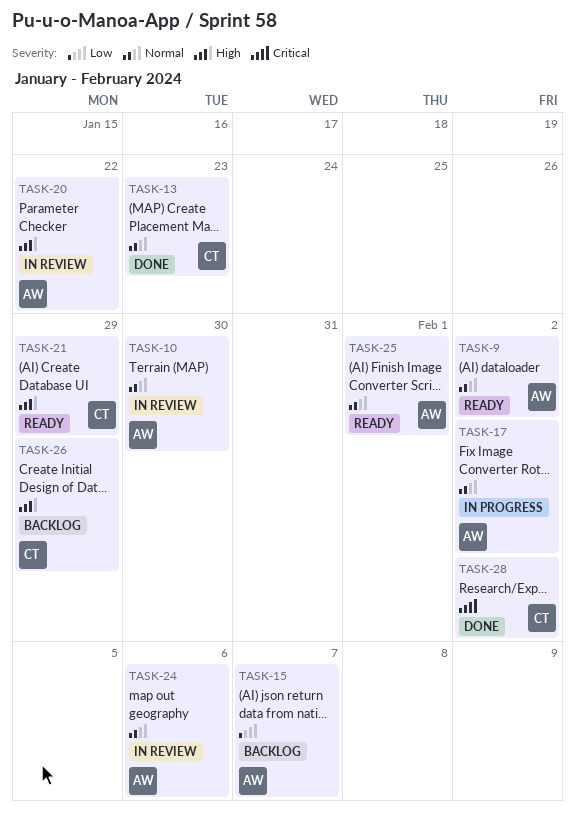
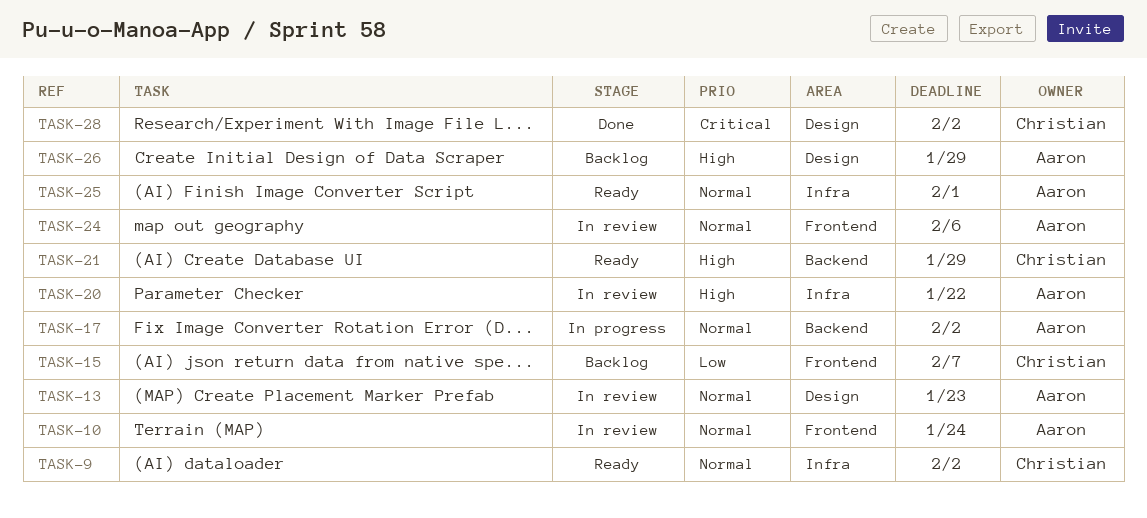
TASK-9, owner: Aaron -> Christian
TASK-10, due: Jan 30 -> Jan 24
TASK-13, status: Done -> In review
TASK-13, owner: Christian -> Aaron
TASK-15, owner: Aaron -> Christian
TASK-26, owner: Christian -> Aaron

